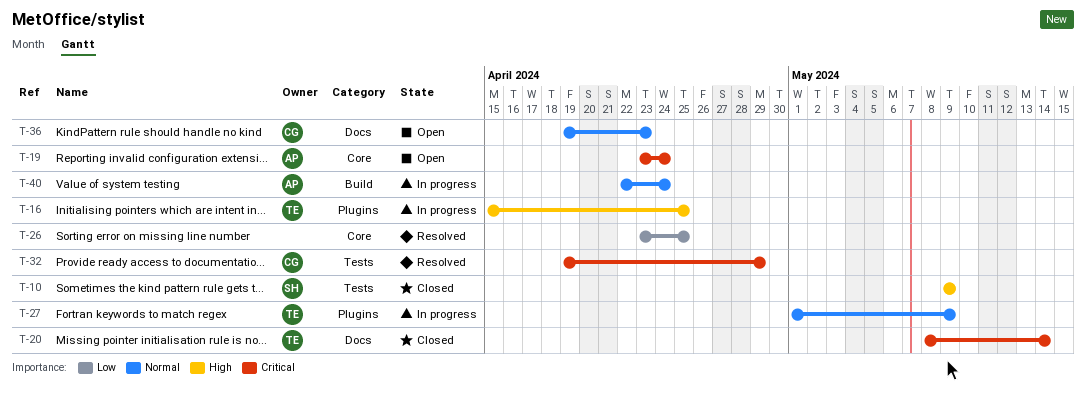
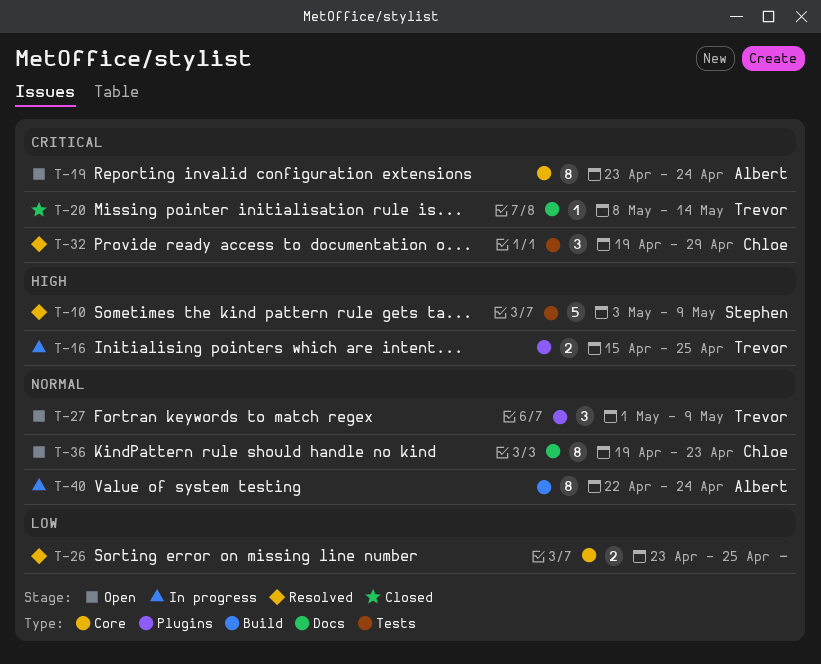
T-10, status: Closed -> Resolved
T-10, start: May 9 -> May 3
T-27, status: In progress -> Open

